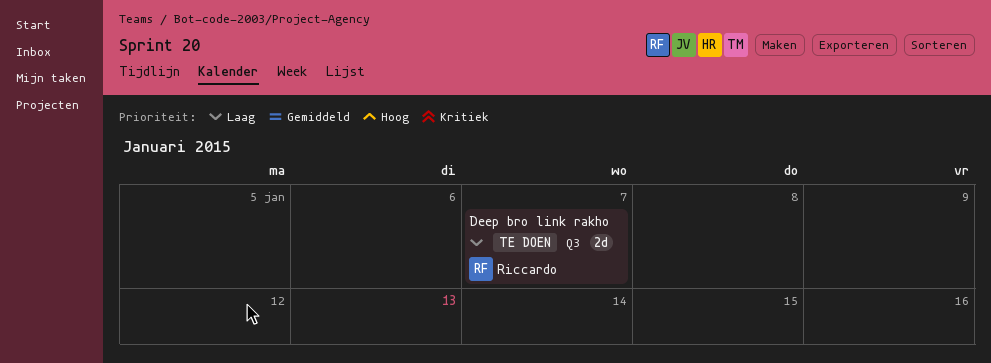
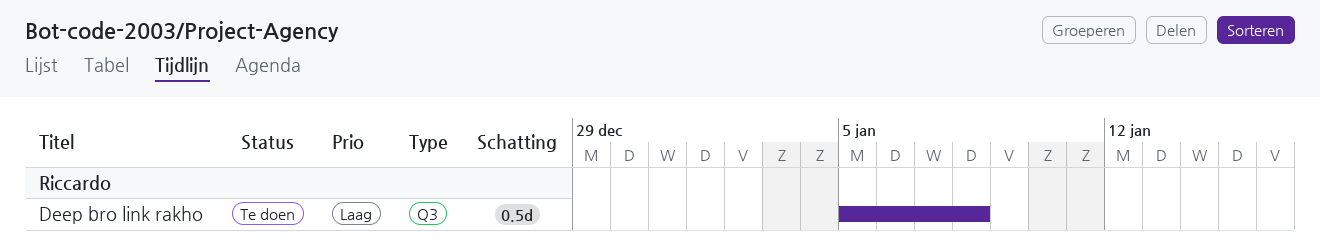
Deep bro link rakho, estimate: 2d -> 0.5d
Deep bro link rakho, due: Jan 7 -> Jan 8

